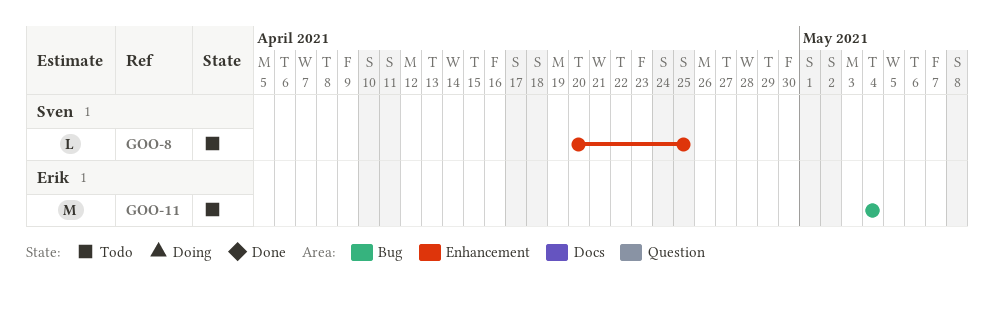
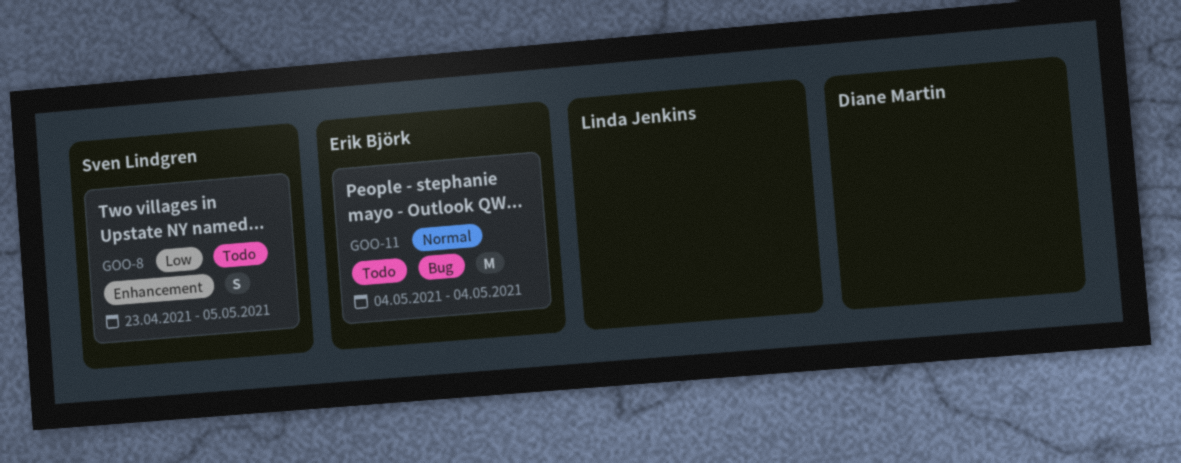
GOO-8, estimate: L -> S
GOO-8, start: Apr 20 -> Apr 23
GOO-8, due: Apr 25 -> May 5

